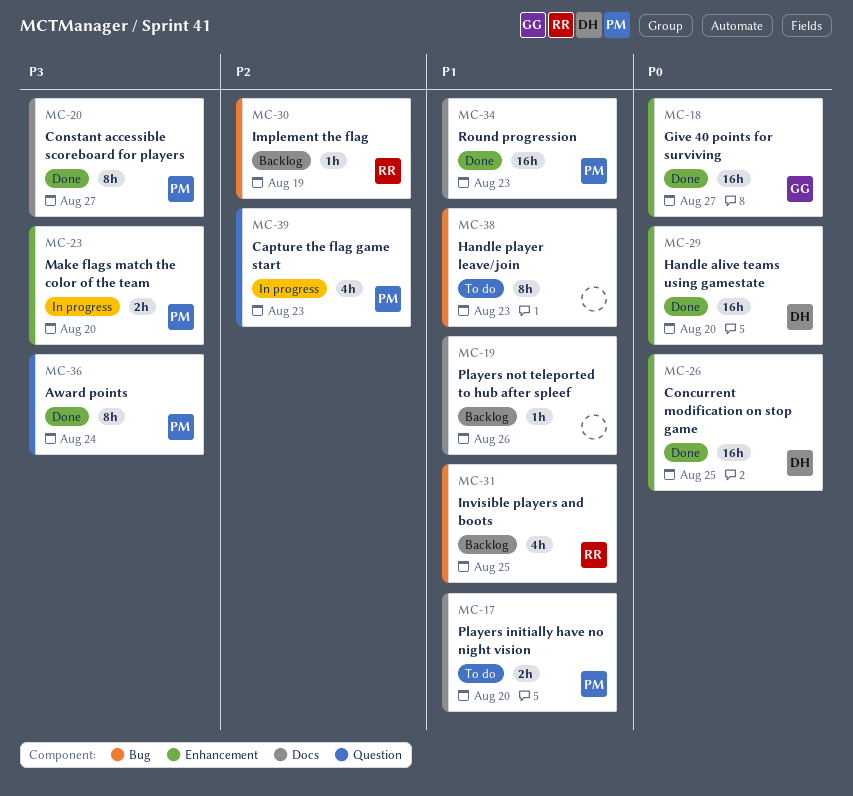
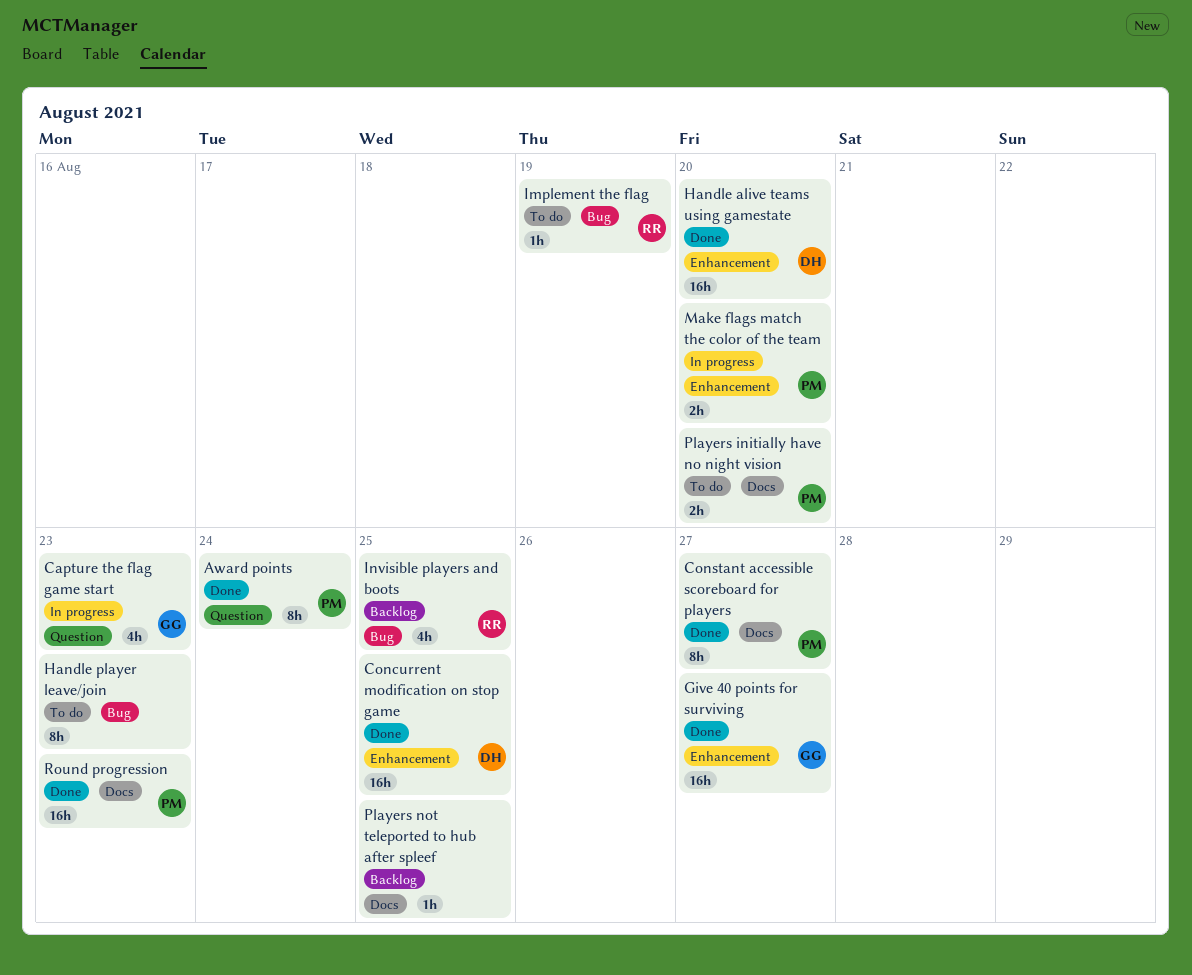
Capture the flag game start, owner: PM -> GG
Implement the flag, status: Backlog -> To do
Players not teleported to hub after spleef, due: Aug 26 -> Aug 25

